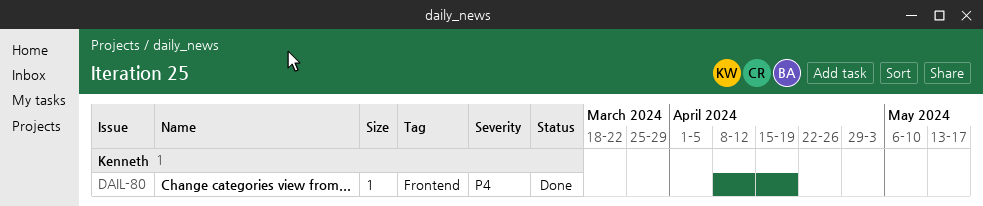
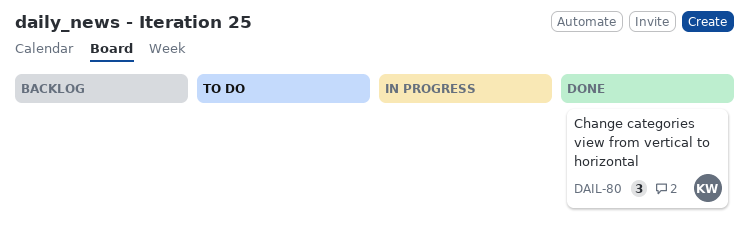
DAIL-80, estimate: 1 -> 3

